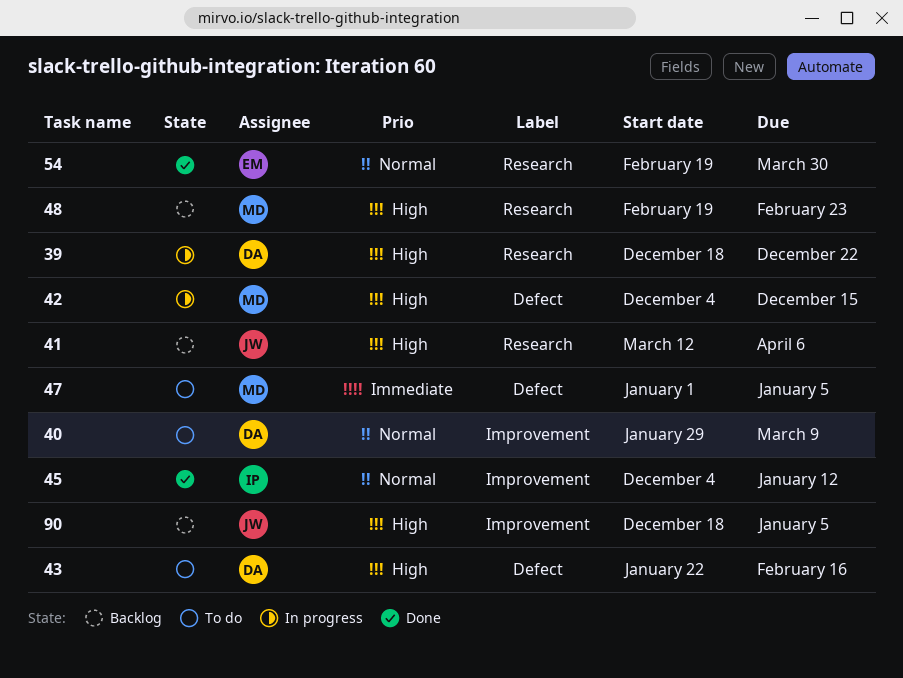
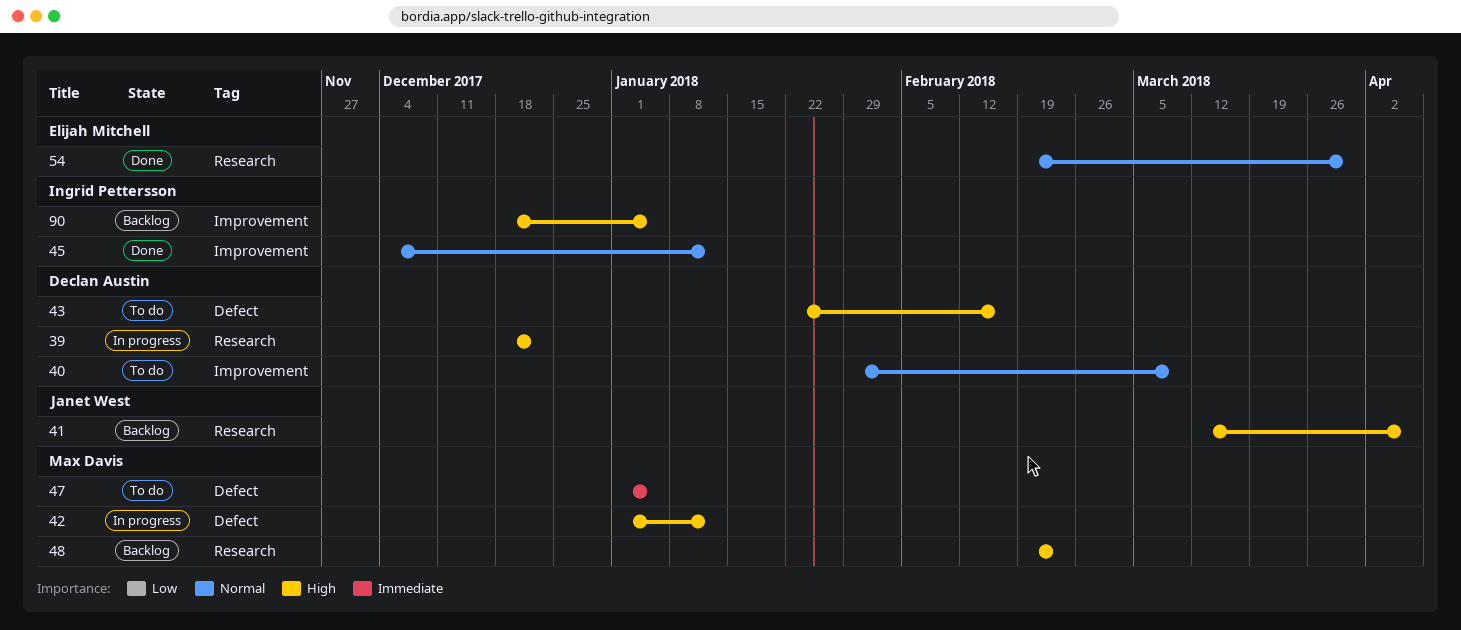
42, start: Dec 4 -> Jan 1
42, due: Dec 15 -> Jan 12
90, owner: Janet West -> Ingrid Pettersson

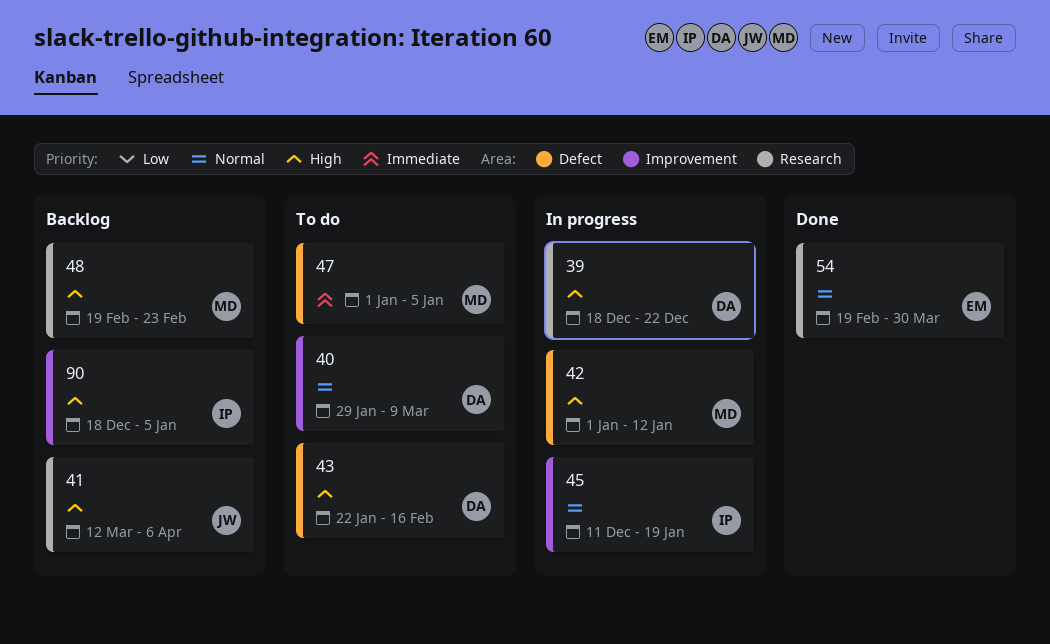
45, status: Done -> In progress
45, start: Dec 4 -> Dec 11
45, due: Jan 12 -> Jan 19

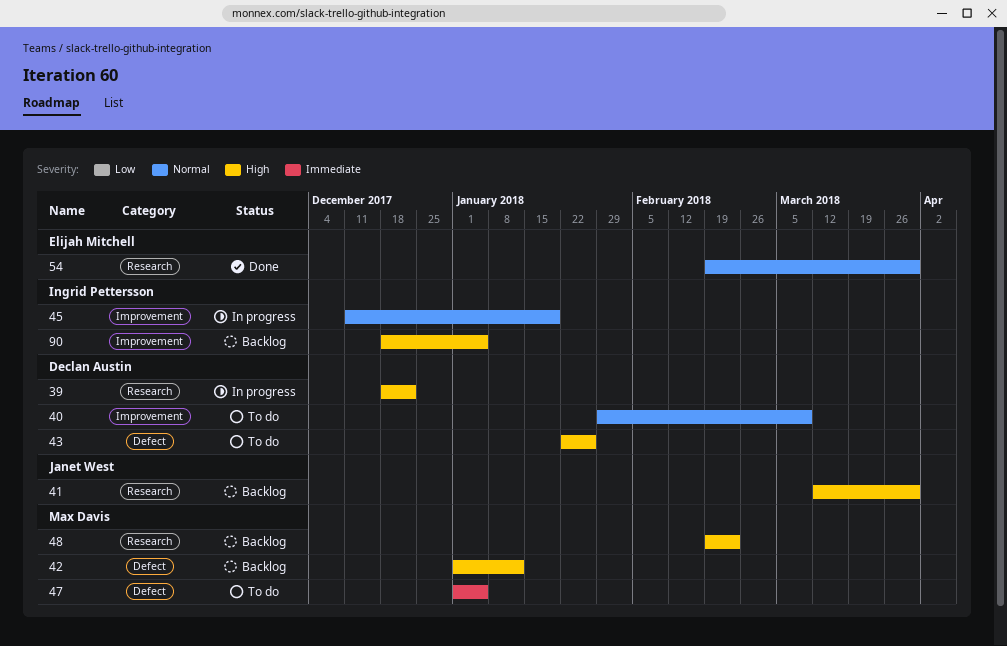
41, due: Apr 6 -> Mar 30
42, status: In progress -> Backlog
43, due: Feb 16 -> Jan 26

